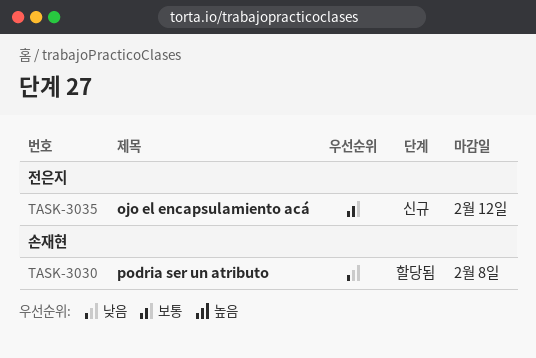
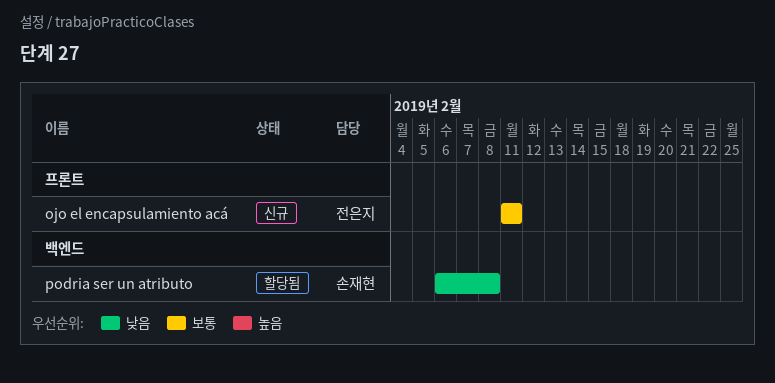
ojo el encapsulamiento acá, due: Feb 12 -> Feb 11

